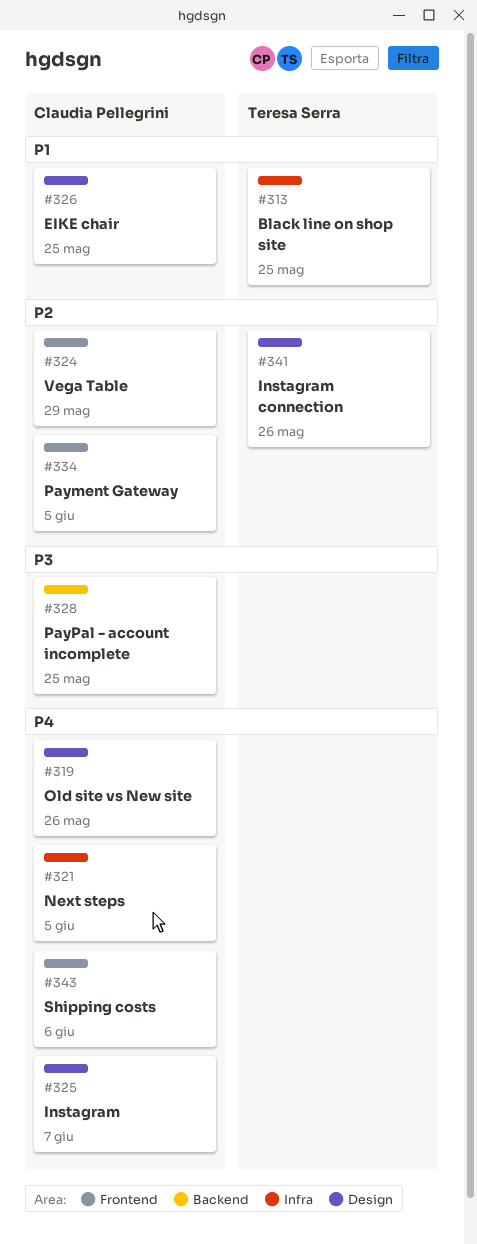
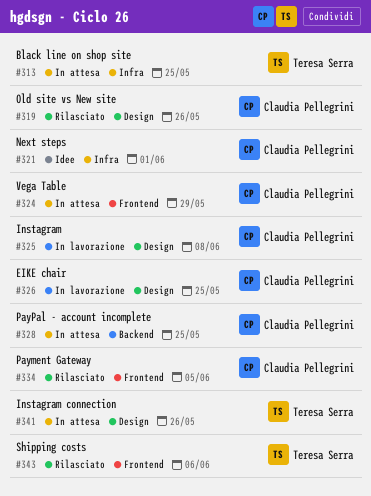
#321, due: Jun 5 -> Jun 1
#325, due: Jun 7 -> Jun 8
#343, owner: Claudia Pellegrini -> Teresa Serra

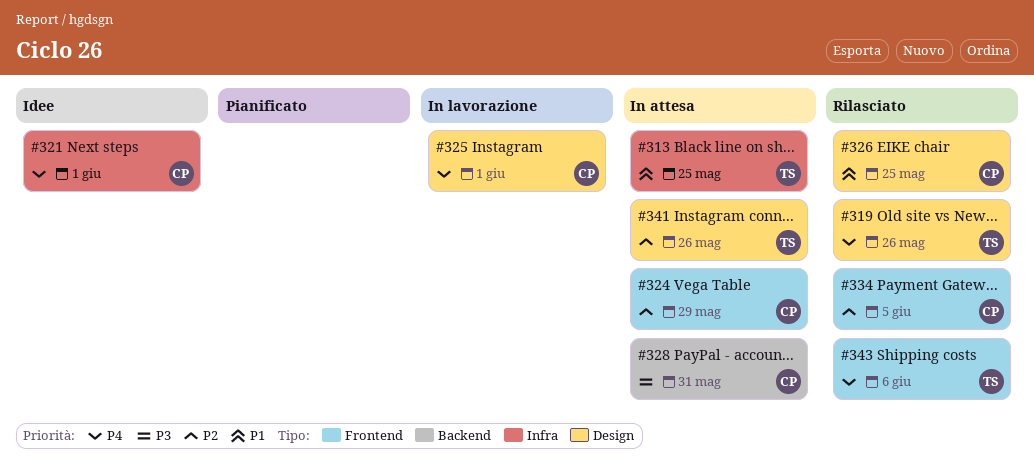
#319, owner: Claudia Pellegrini -> Teresa Serra
#325, due: Jun 8 -> Jun 1
#326, status: In lavorazione -> Rilasciato
#328, due: May 25 -> May 31

